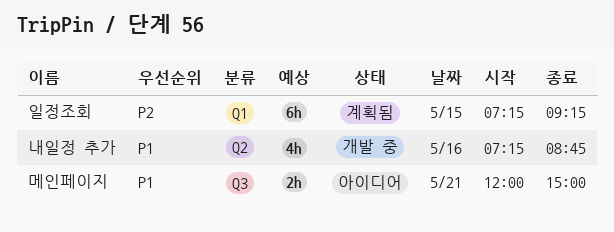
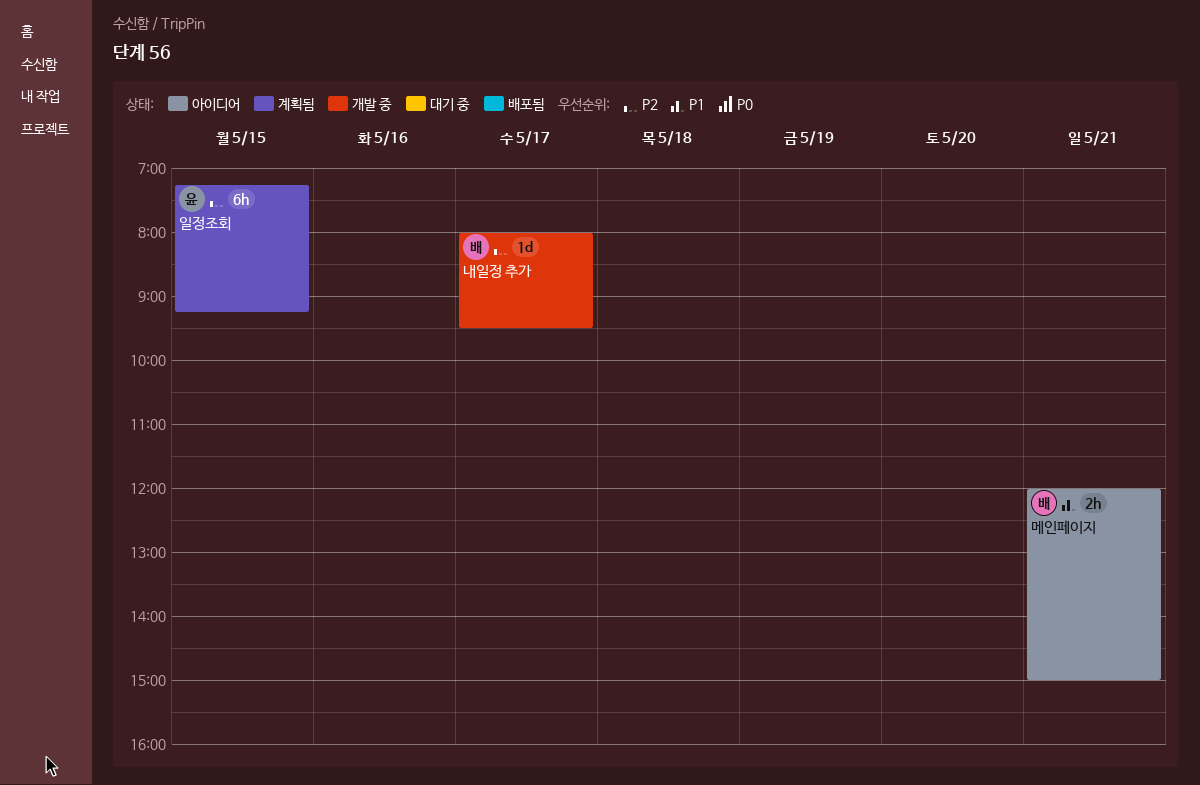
내일정 추가, priority: P1 -> P2
내일정 추가, estimate: 4h -> 1d
내일정 추가, day: May 16 -> May 17
내일정 추가, begins: 07:15 -> 08:00
내일정 추가, ends: 08:45 -> 09:30

